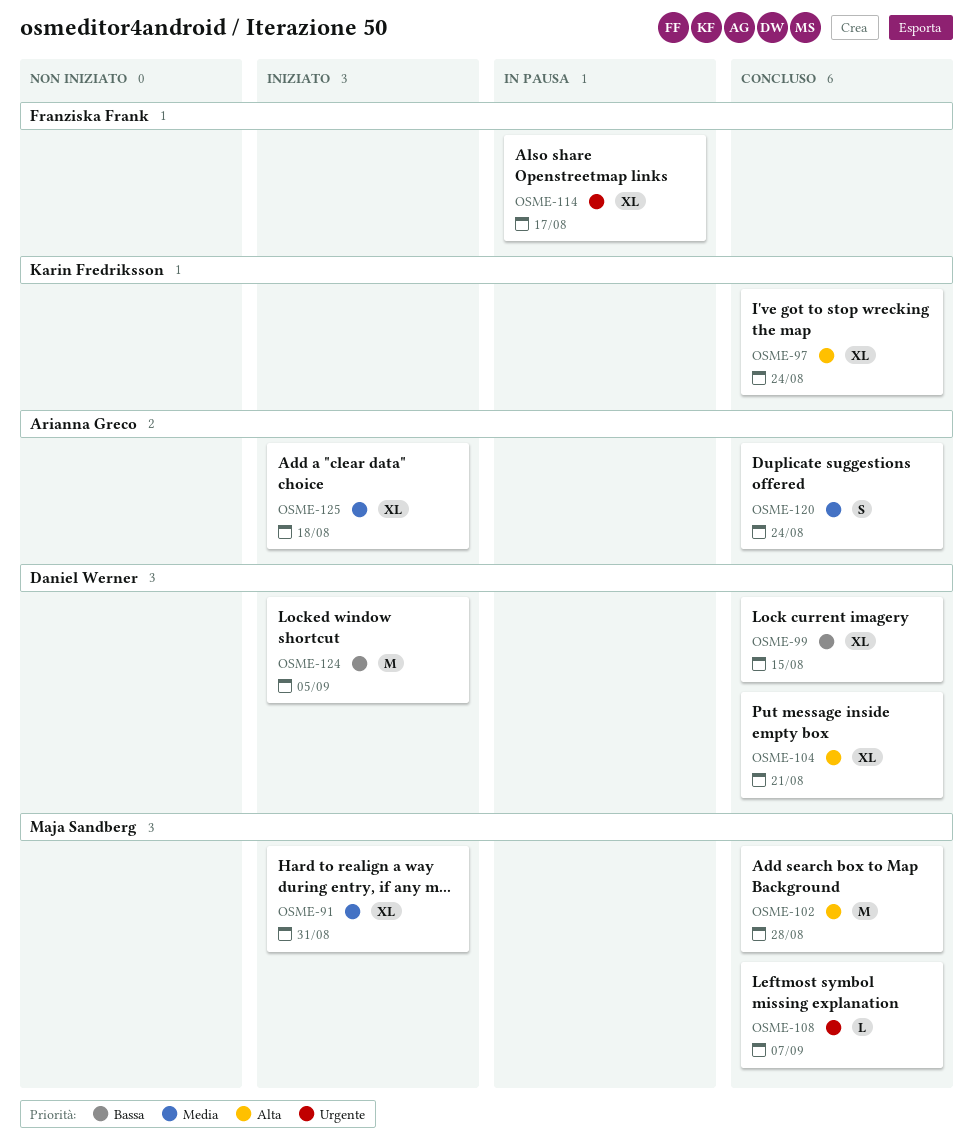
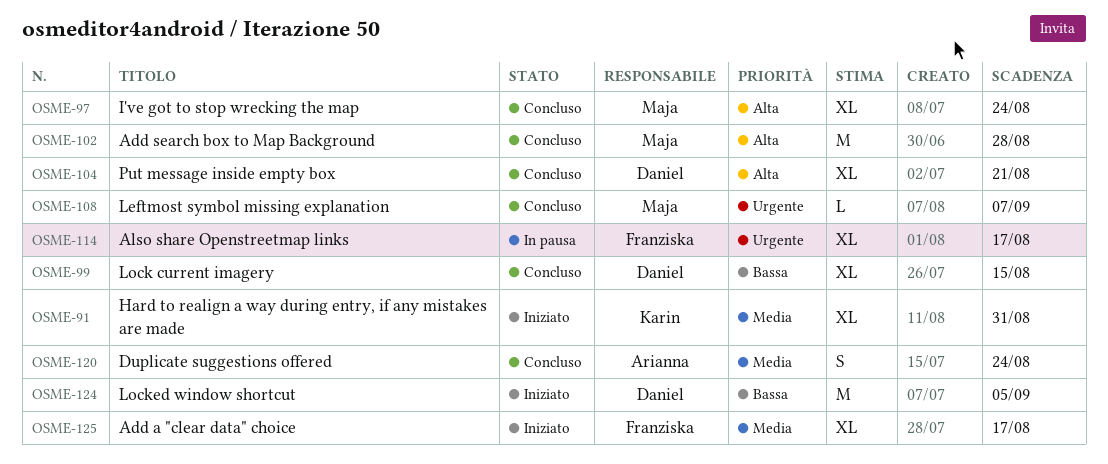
OSME-91, owner: Maja Sandberg -> Karin Fredriksson
OSME-97, owner: Karin Fredriksson -> Maja Sandberg
OSME-125, owner: Arianna Greco -> Franziska Frank
OSME-125, due: Aug 18 -> Aug 17

